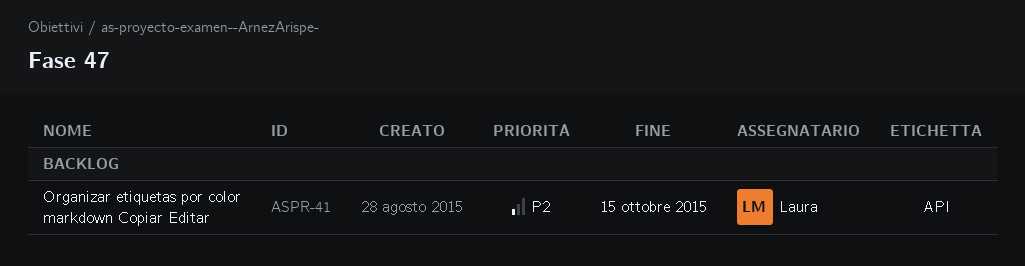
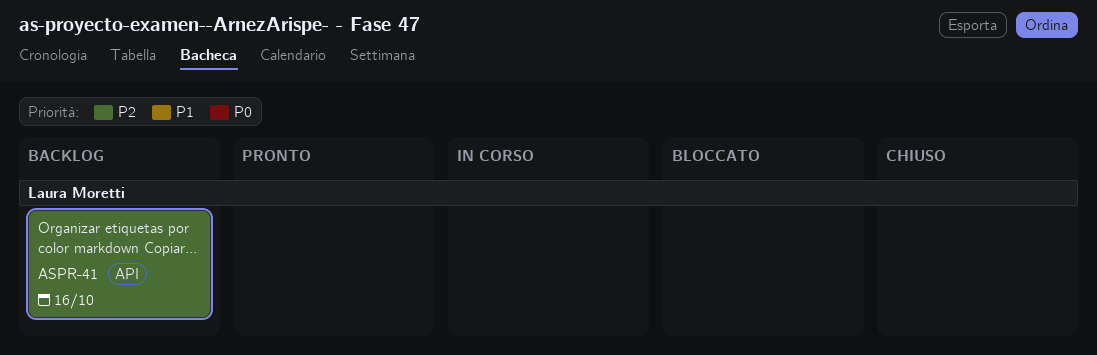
ASPR-41, due: Oct 15 -> Oct 16

